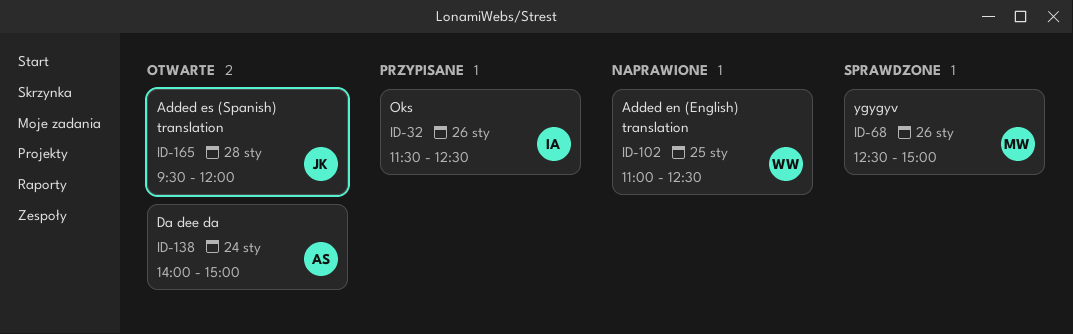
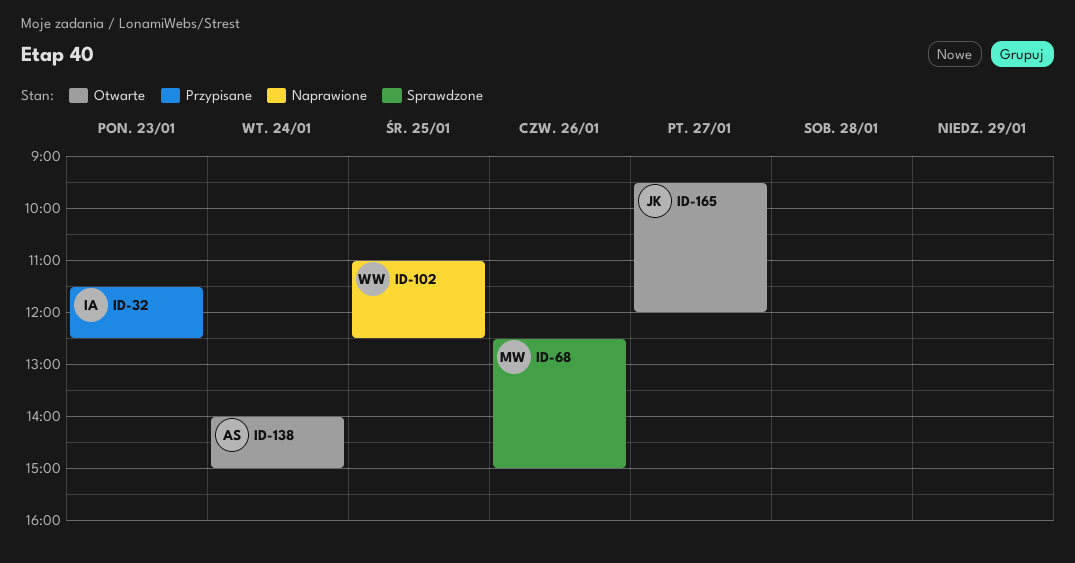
ID-32, day: Jan 26 -> Jan 23
ID-165, day: Jan 28 -> Jan 27

